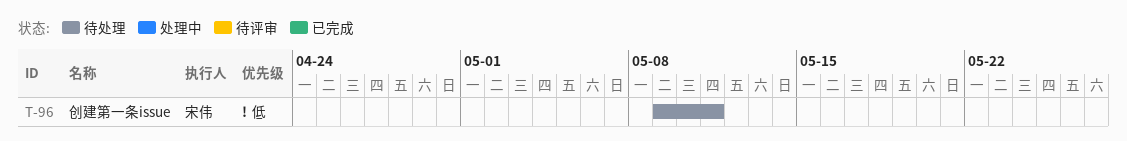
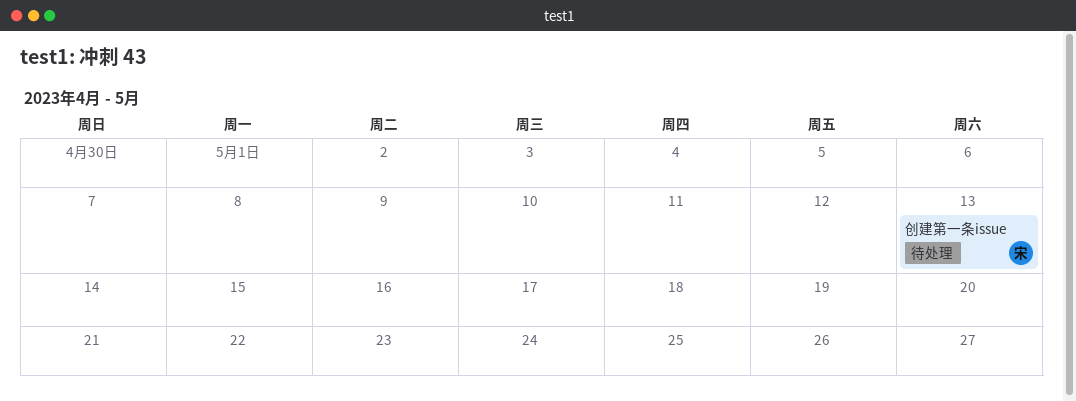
创建第一条issue, due: May 11 -> May 13

